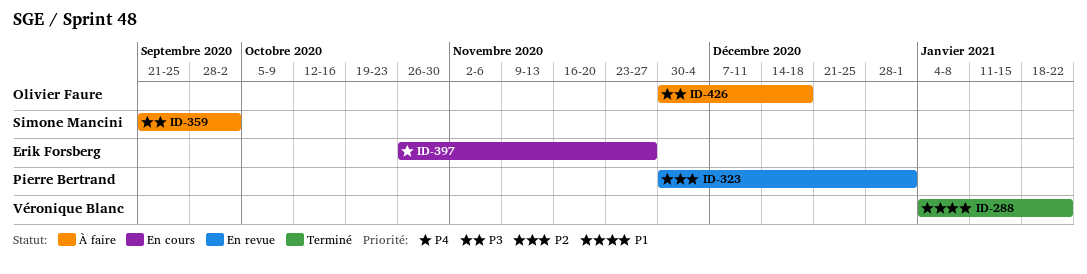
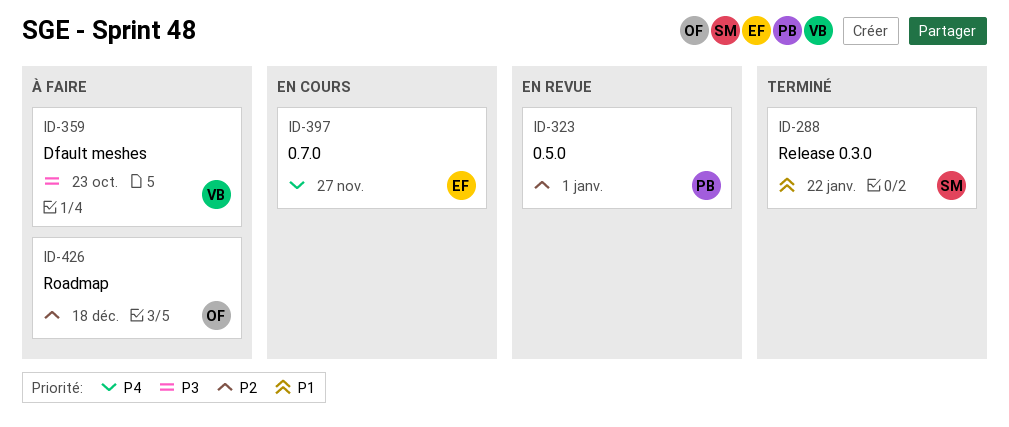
ID-288, owner: Véronique Blanc -> Simone Mancini
ID-359, owner: Simone Mancini -> Véronique Blanc
ID-359, due: Oct 2 -> Oct 23
ID-426, priority: P3 -> P2

